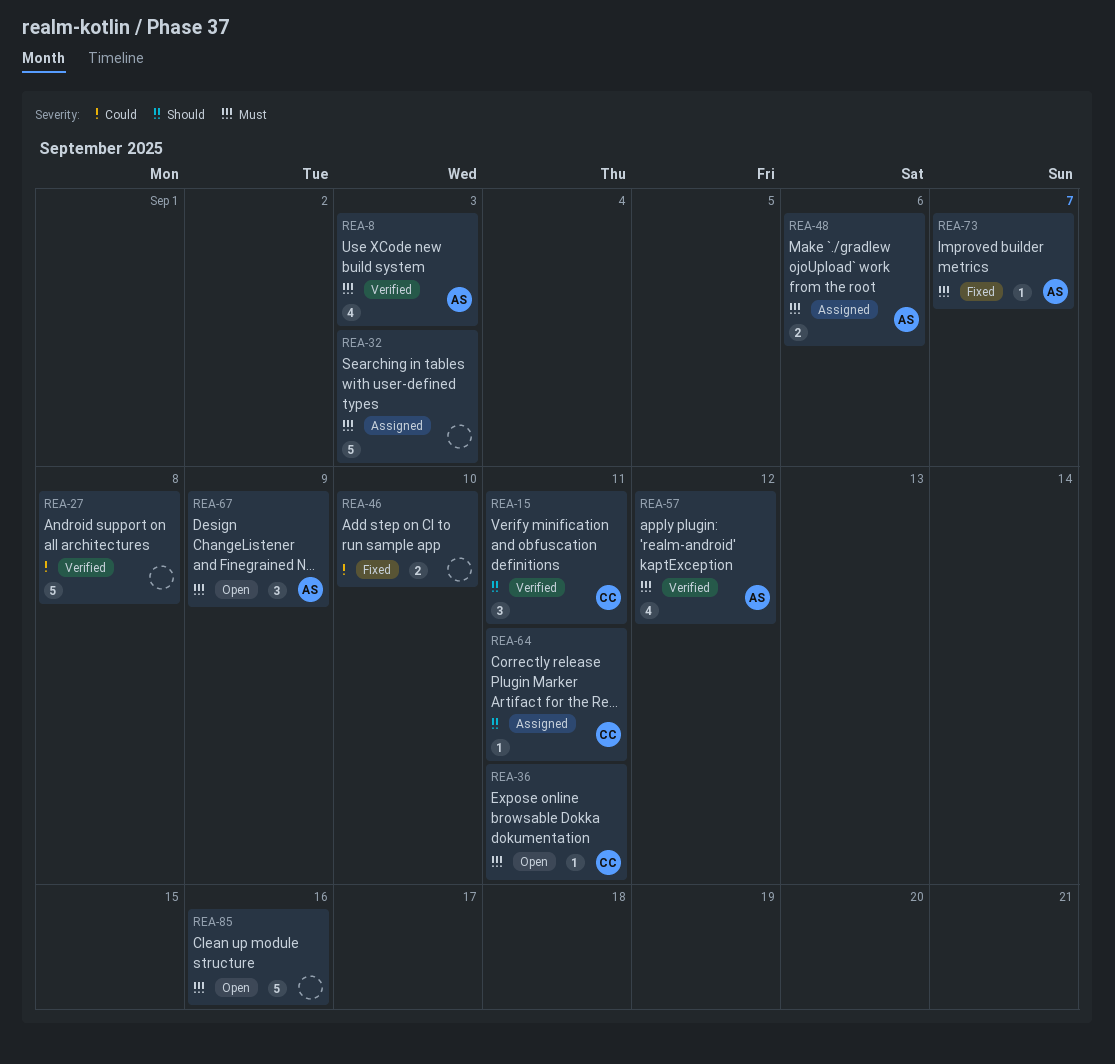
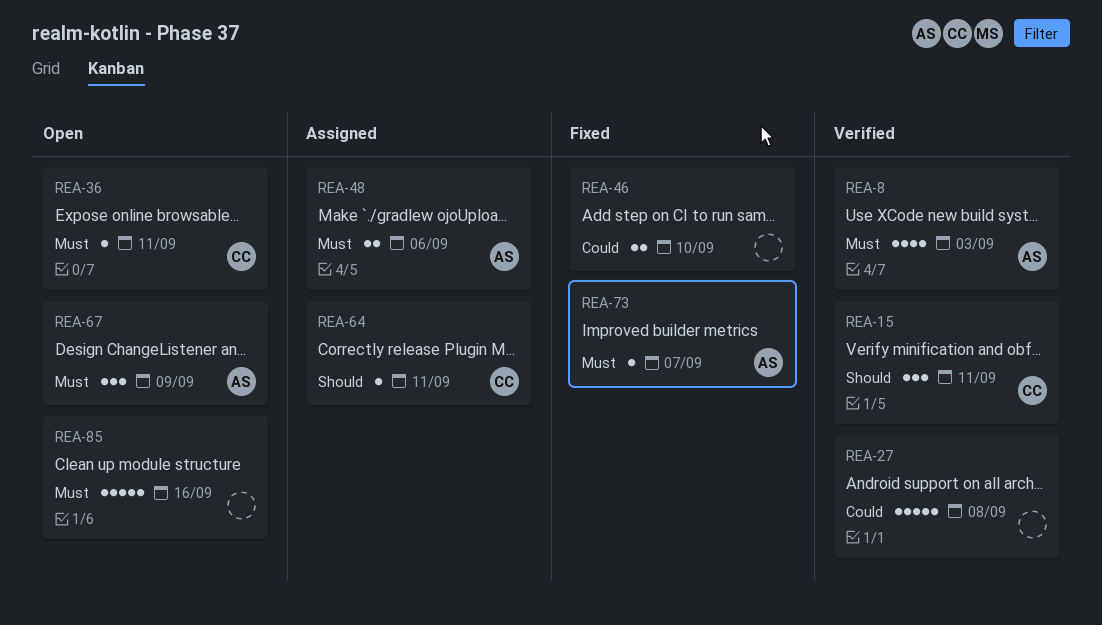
REA-32: present -> none
REA-57: present -> none

